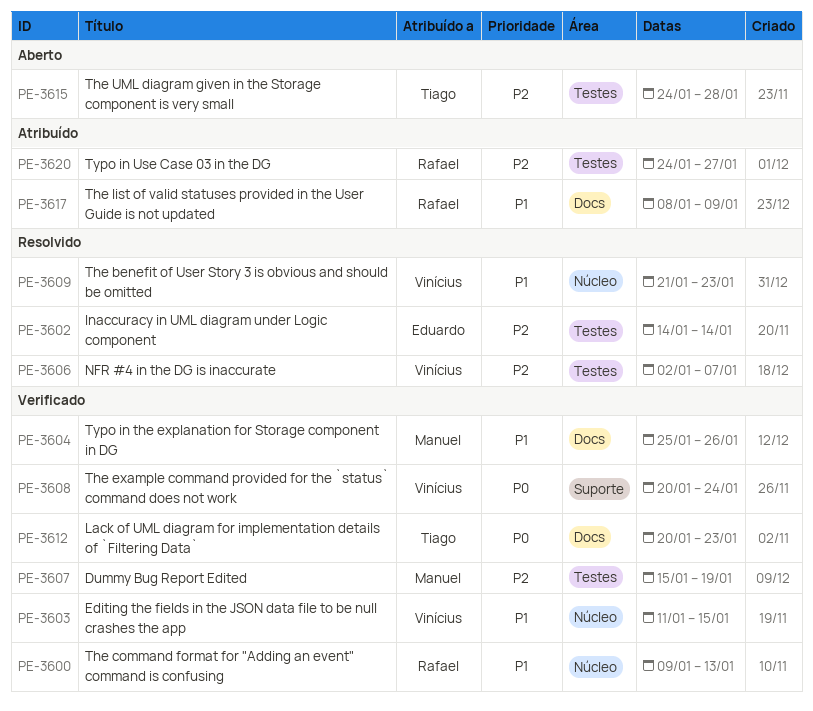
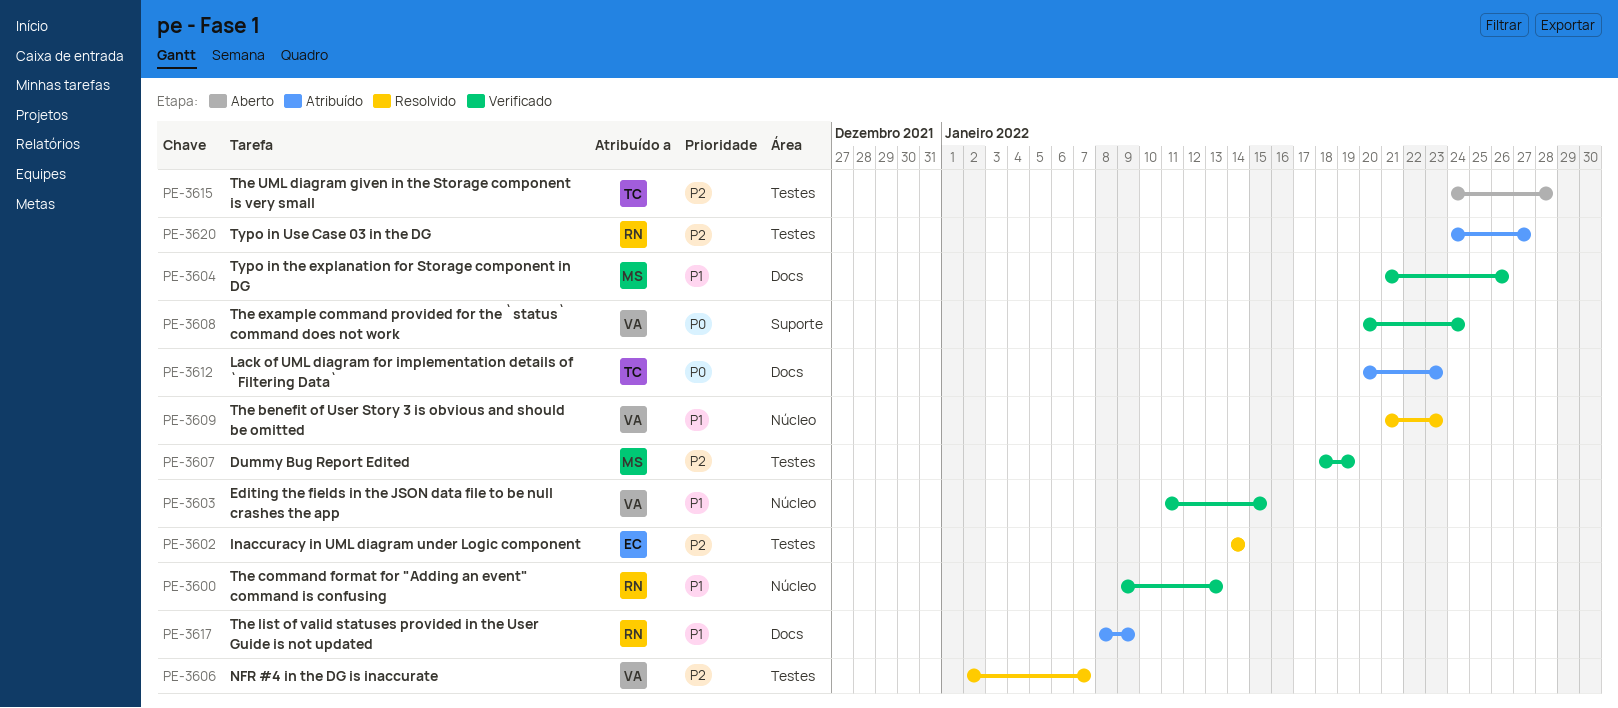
PE-3604, start: Jan 25 -> Jan 21
PE-3607, start: Jan 15 -> Jan 18
PE-3612, status: Verificado -> Atribuído

